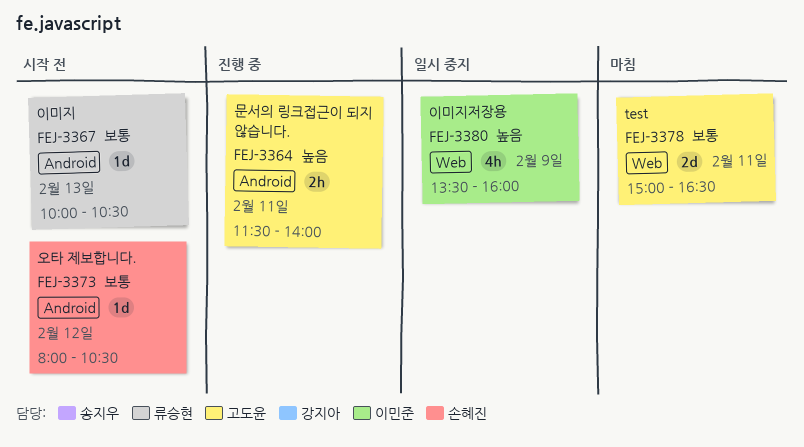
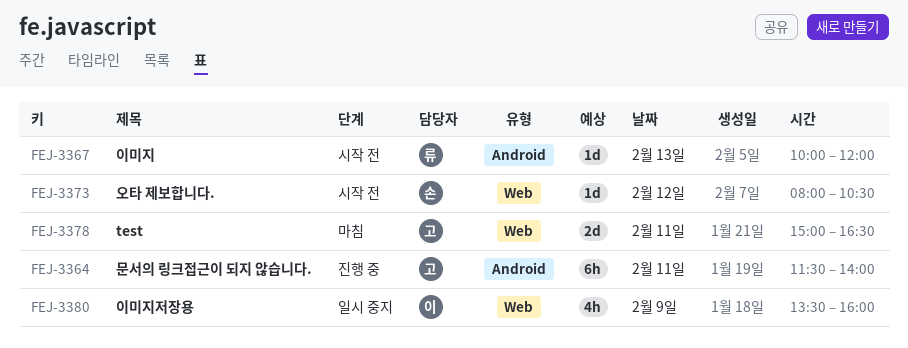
FEJ-3364, estimate: 2h -> 6h
FEJ-3367, ends: 10:30 -> 12:00
FEJ-3373, label: Android -> Web

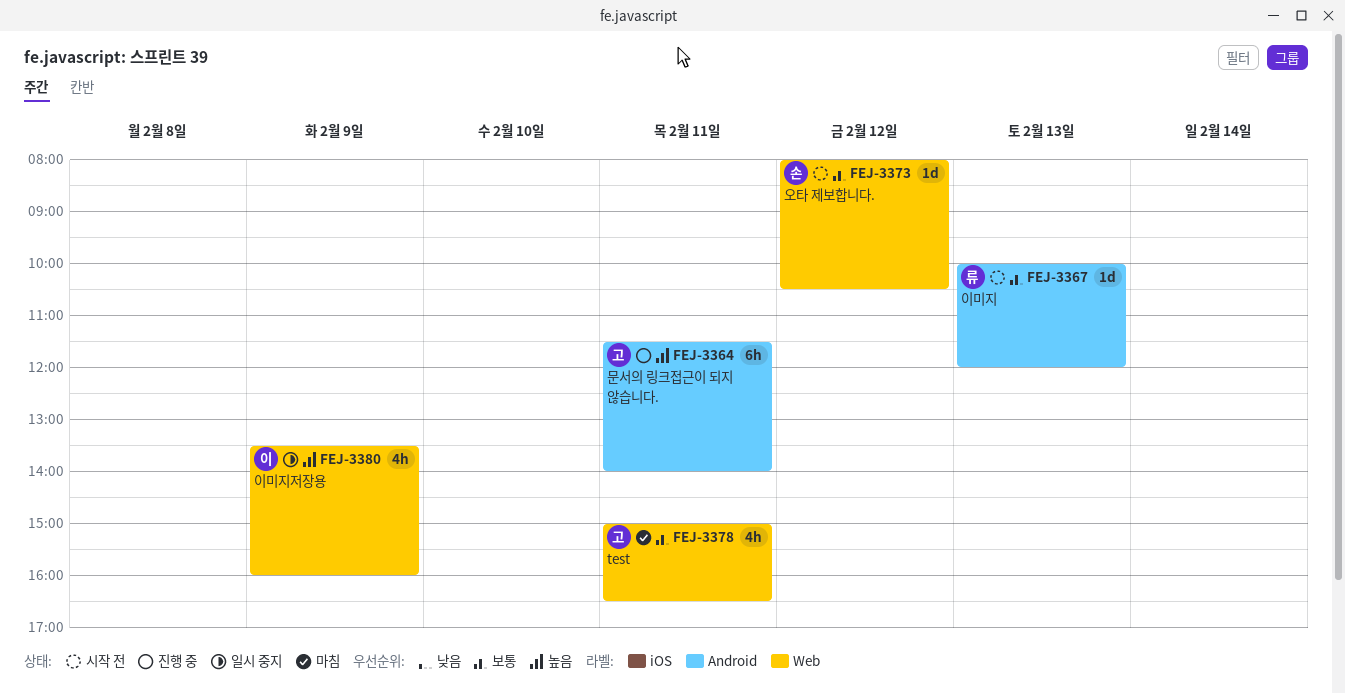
FEJ-3378, estimate: 2d -> 4h

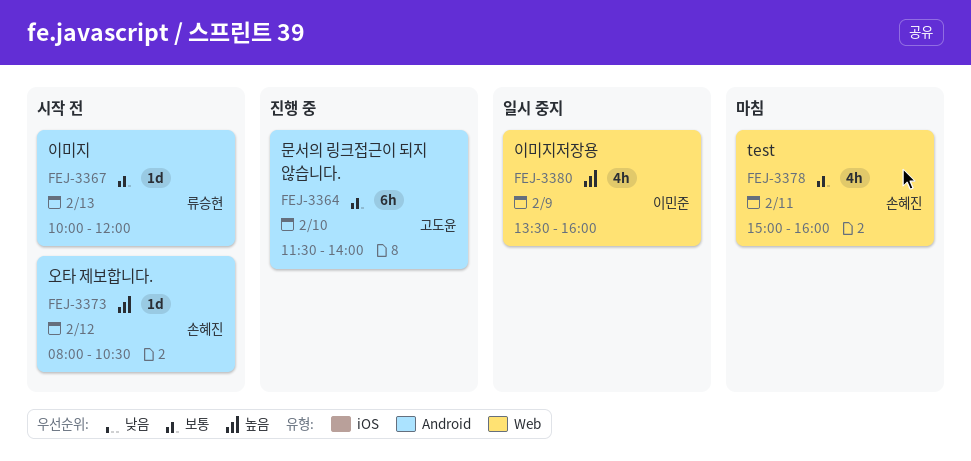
FEJ-3364, priority: 높음 -> 보통
FEJ-3364, day: Feb 11 -> Feb 10
FEJ-3373, priority: 보통 -> 높음
FEJ-3373, label: Web -> Android
FEJ-3378, owner: 고도윤 -> 손혜진
FEJ-3378, ends: 16:30 -> 16:00

